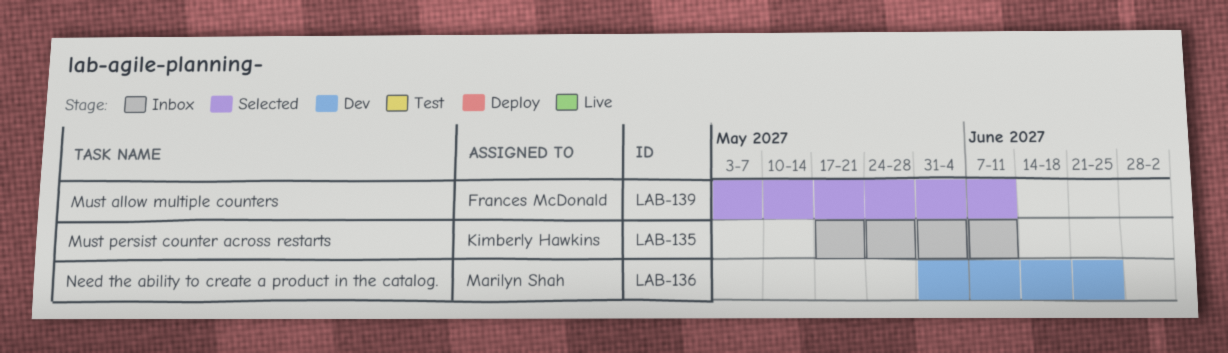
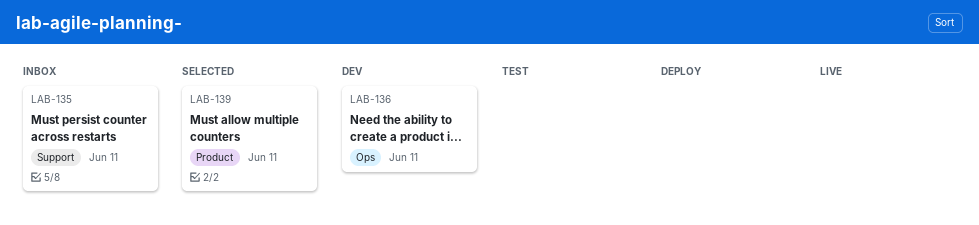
LAB-136, due: Jun 25 -> Jun 11

